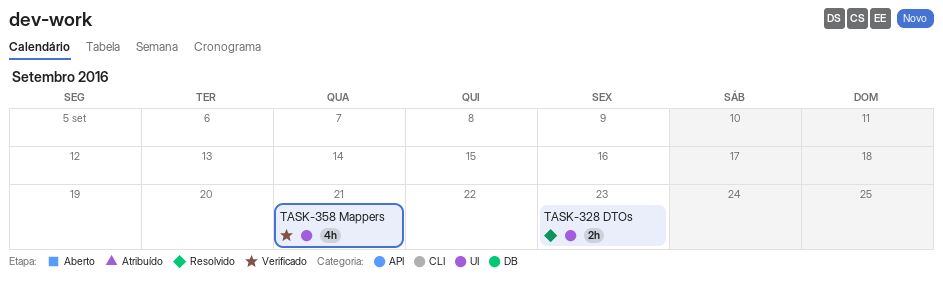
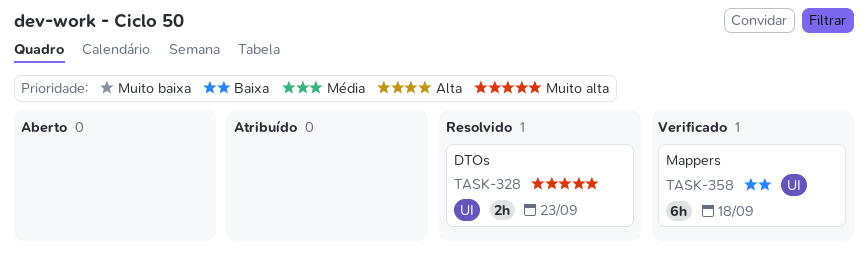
TASK-358, estimate: 4h -> 6h
TASK-358, due: Sep 21 -> Sep 18

